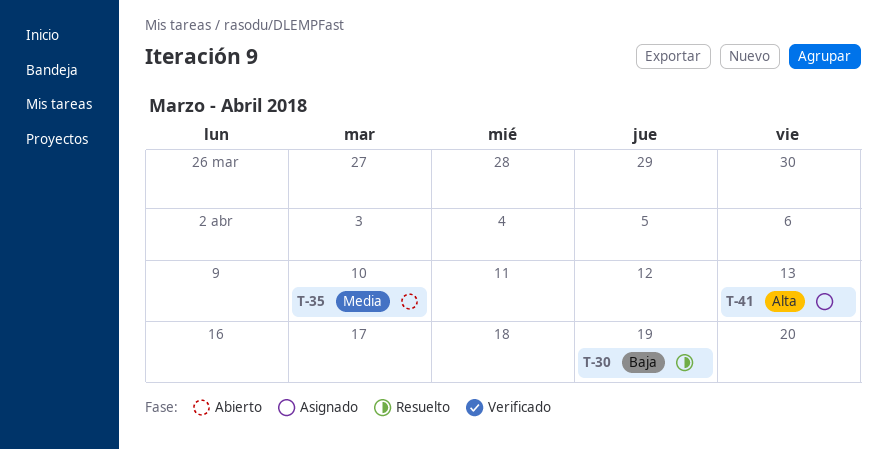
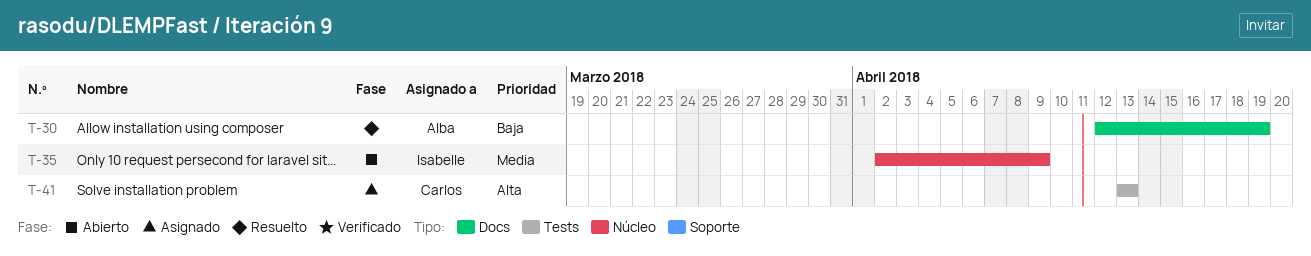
T-35, due: Apr 10 -> Apr 9

